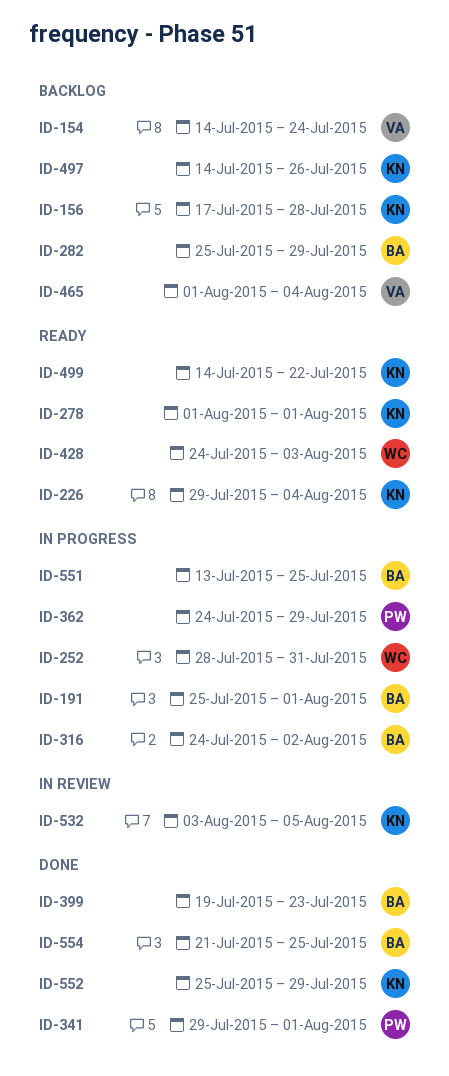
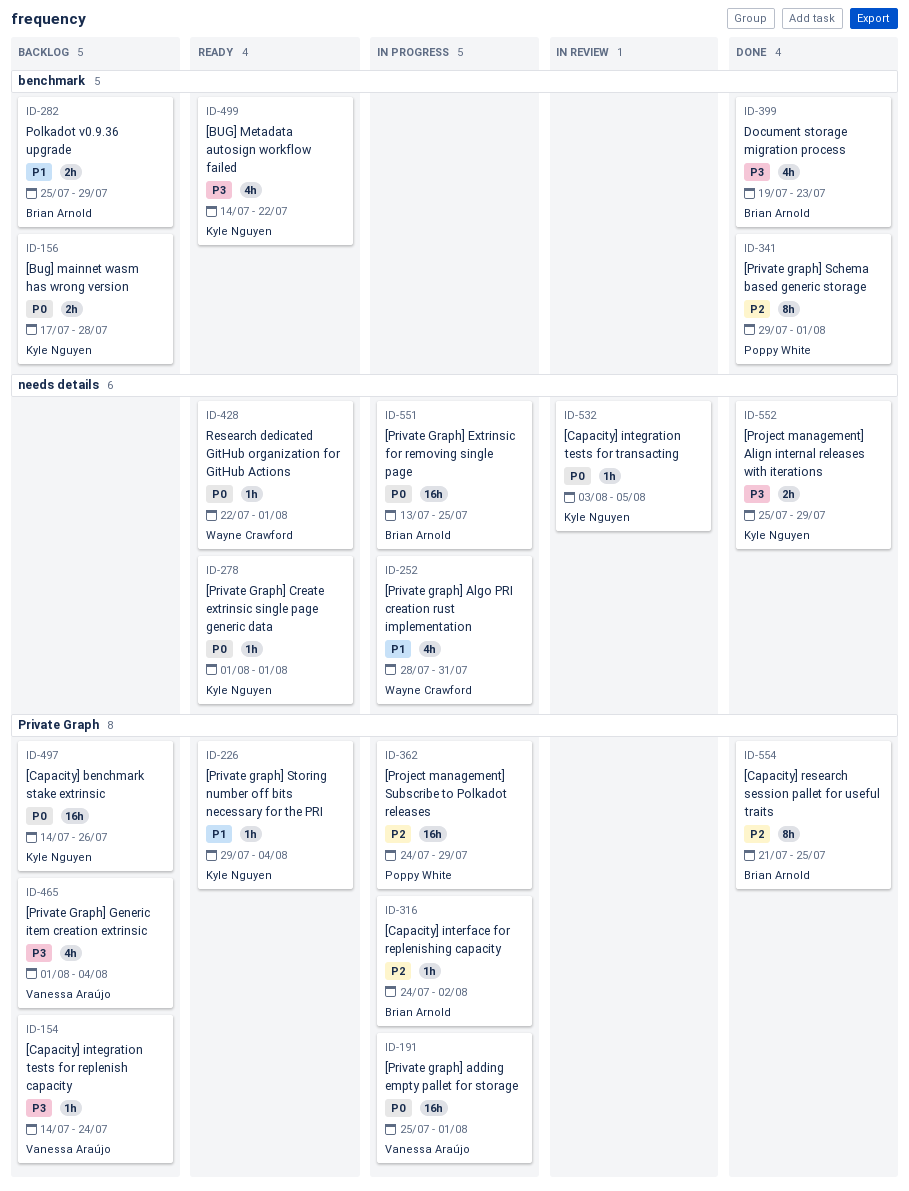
ID-191, owner: Brian Arnold -> Vanessa Araújo
ID-428, start: Jul 24 -> Jul 22
ID-428, due: Aug 3 -> Aug 1

